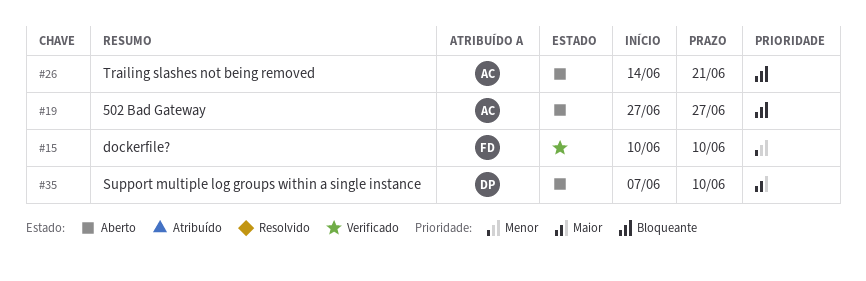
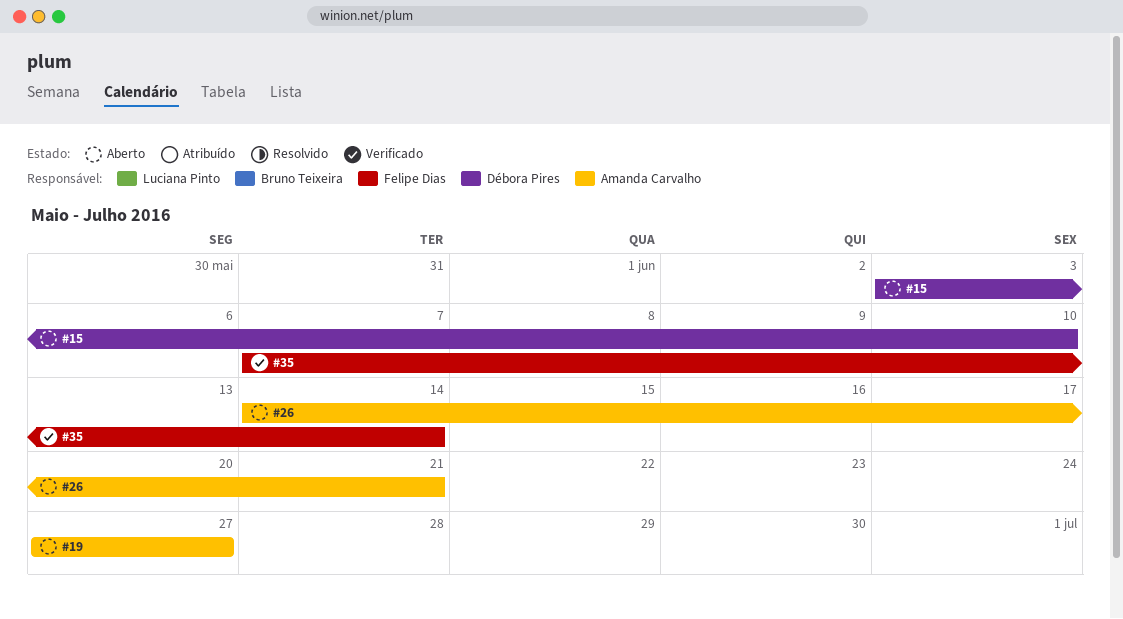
#15, status: Verificado -> Aberto
#15, owner: Felipe Dias -> Débora Pires
#15, start: Jun 10 -> Jun 3
#35, status: Aberto -> Verificado
#35, owner: Débora Pires -> Felipe Dias
#35, due: Jun 10 -> Jun 14

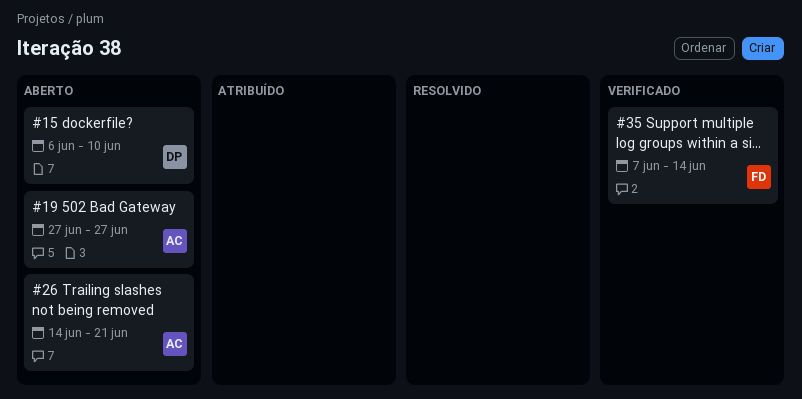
#15, start: Jun 3 -> Jun 6

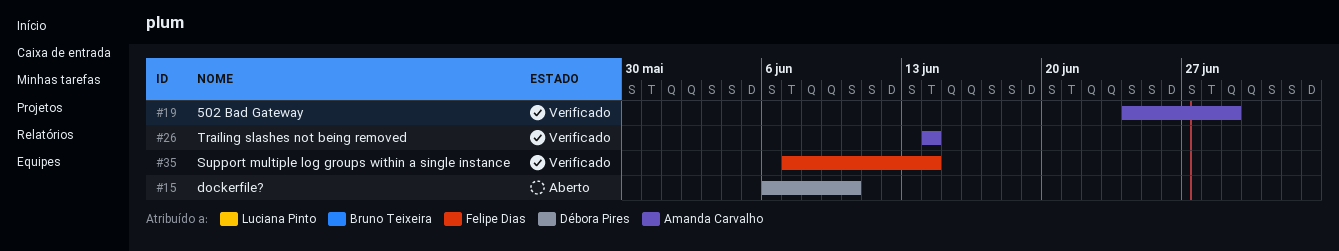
#19, status: Aberto -> Verificado
#19, start: Jun 27 -> Jun 24
#19, due: Jun 27 -> Jun 29
#26, status: Aberto -> Verificado
#26, due: Jun 21 -> Jun 14

